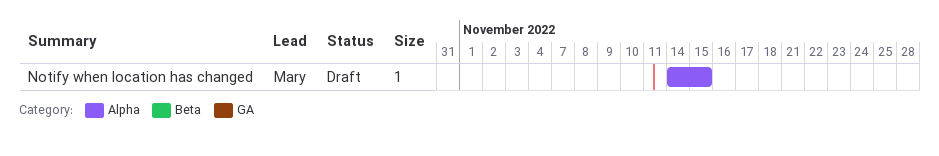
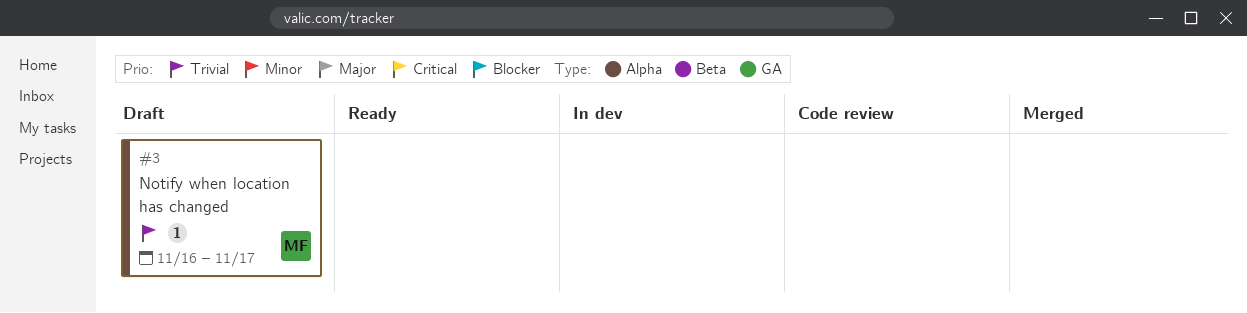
Notify when location has changed, start: Nov 14 -> Nov 16
Notify when location has changed, due: Nov 15 -> Nov 17

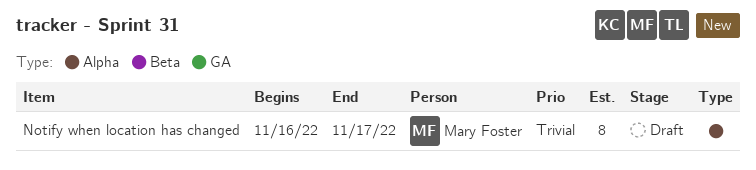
Notify when location has changed, estimate: 1 -> 8

